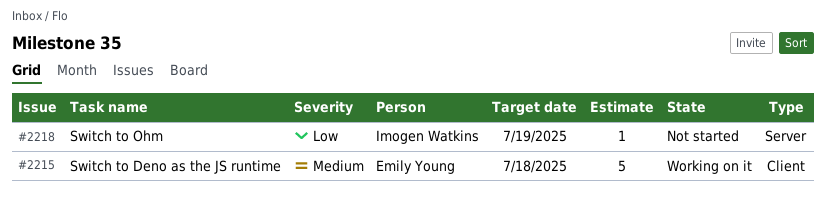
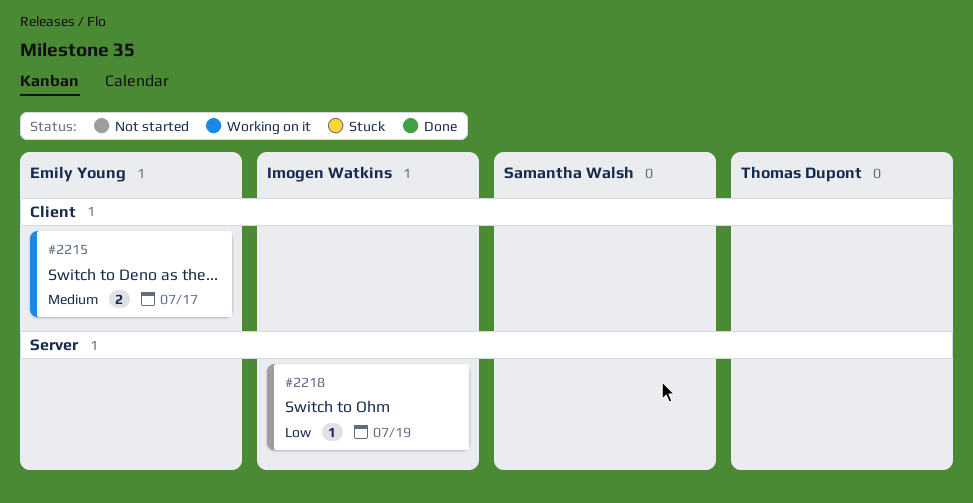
#2215, estimate: 5 -> 2
#2215, due: Jul 18 -> Jul 17

